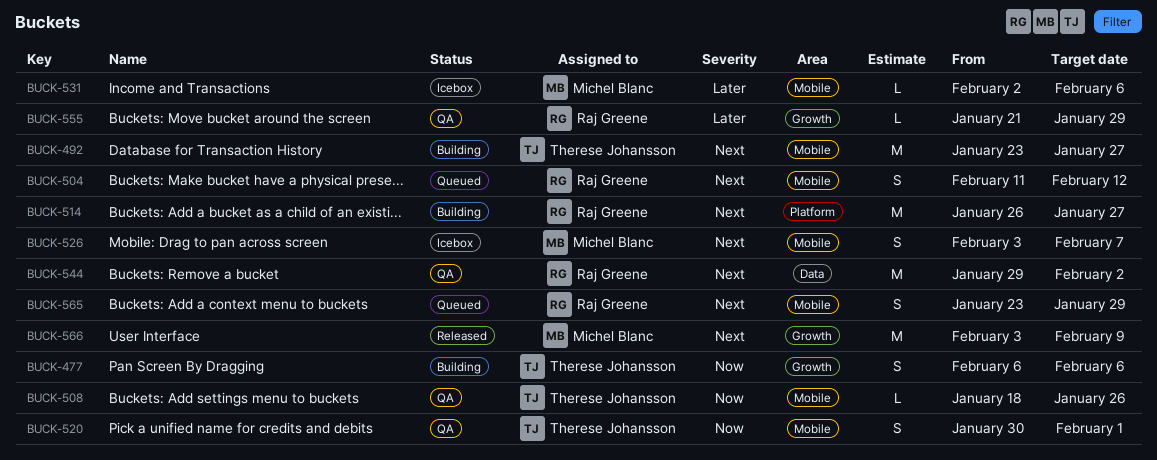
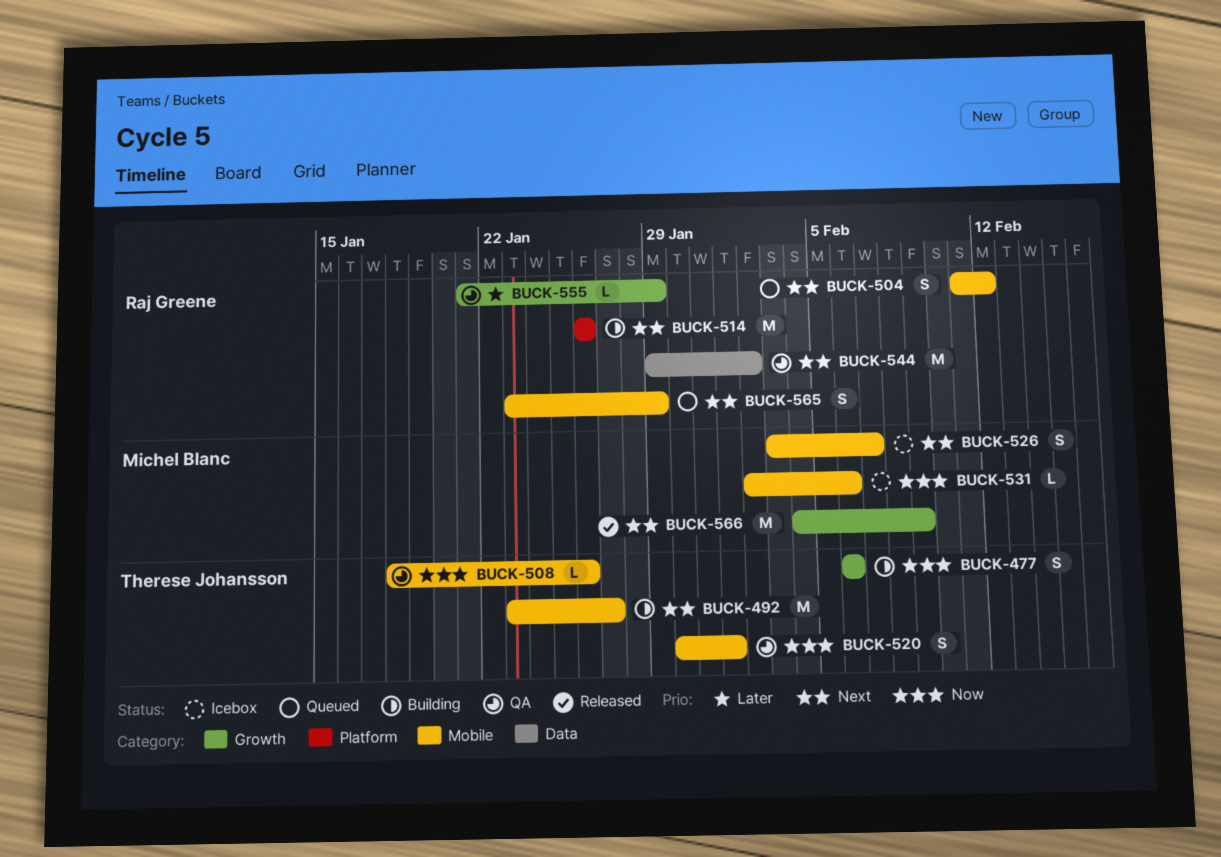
BUCK-514, due: Jan 27 -> Jan 26
BUCK-531, priority: Later -> Now
BUCK-566, start: Feb 3 -> Feb 4

